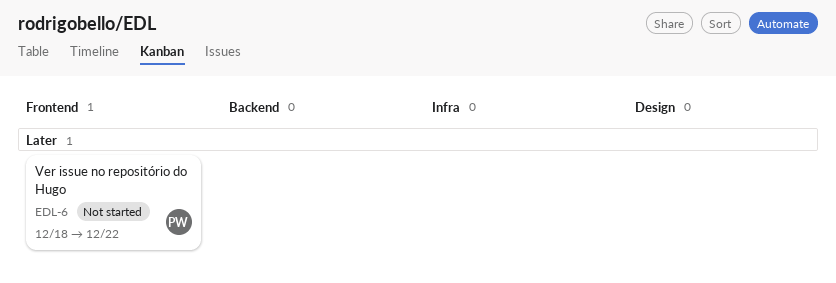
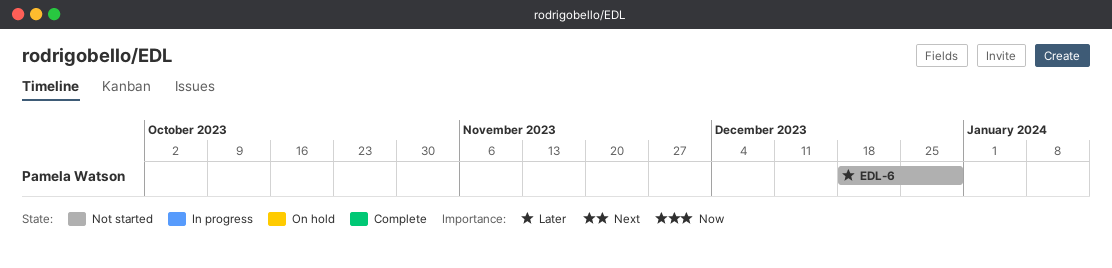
EDL-6, due: Dec 22 -> Dec 29

